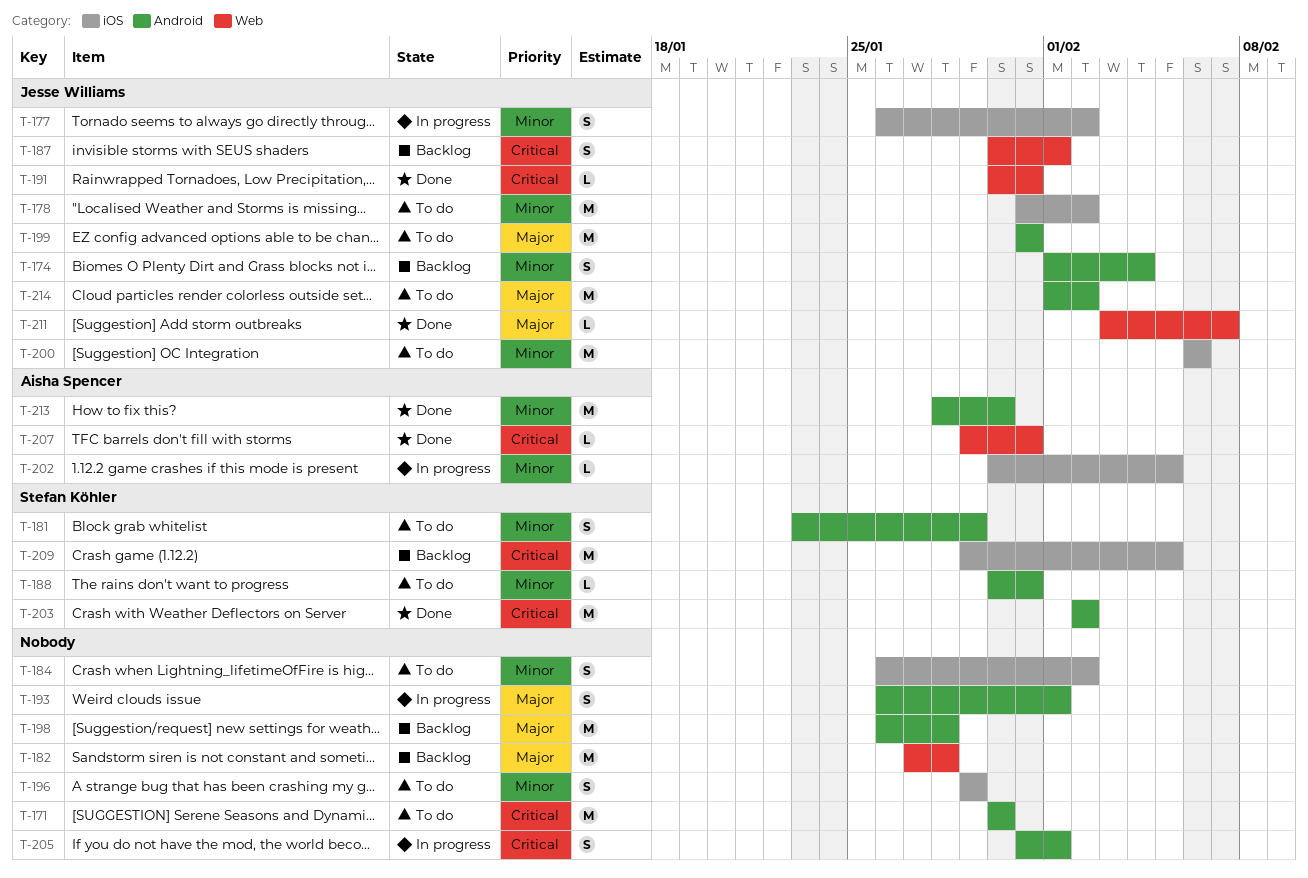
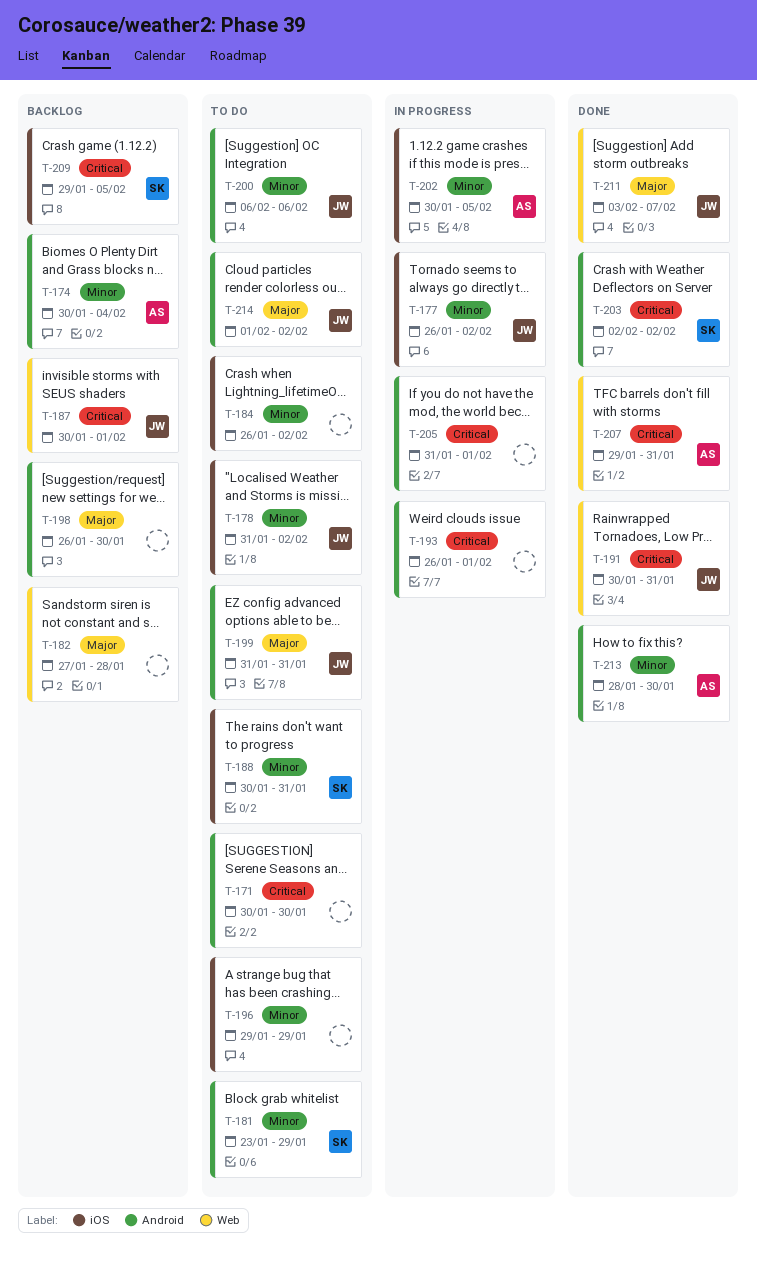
T-174, owner: Jesse Williams -> Aisha Spencer
T-174, start: Feb 1 -> Jan 30
T-188, label: Android -> iOS
T-193, priority: Major -> Critical
T-198, due: Jan 28 -> Jan 30
T-200, label: iOS -> Android

